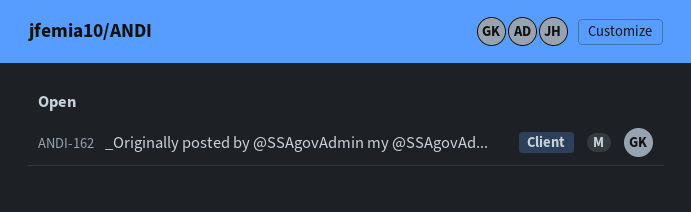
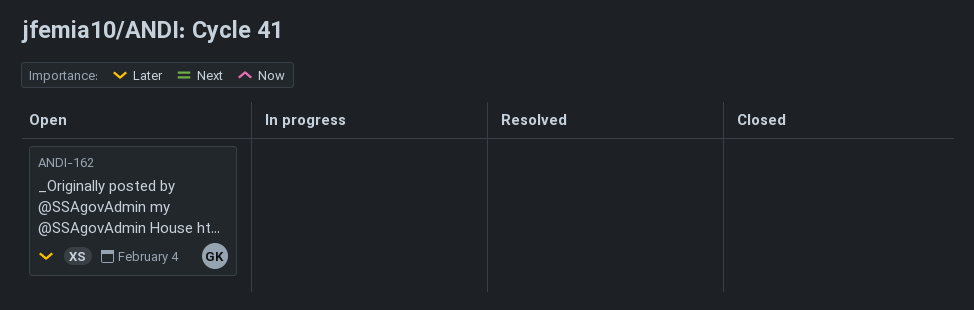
ANDI-162, estimate: M -> XS

